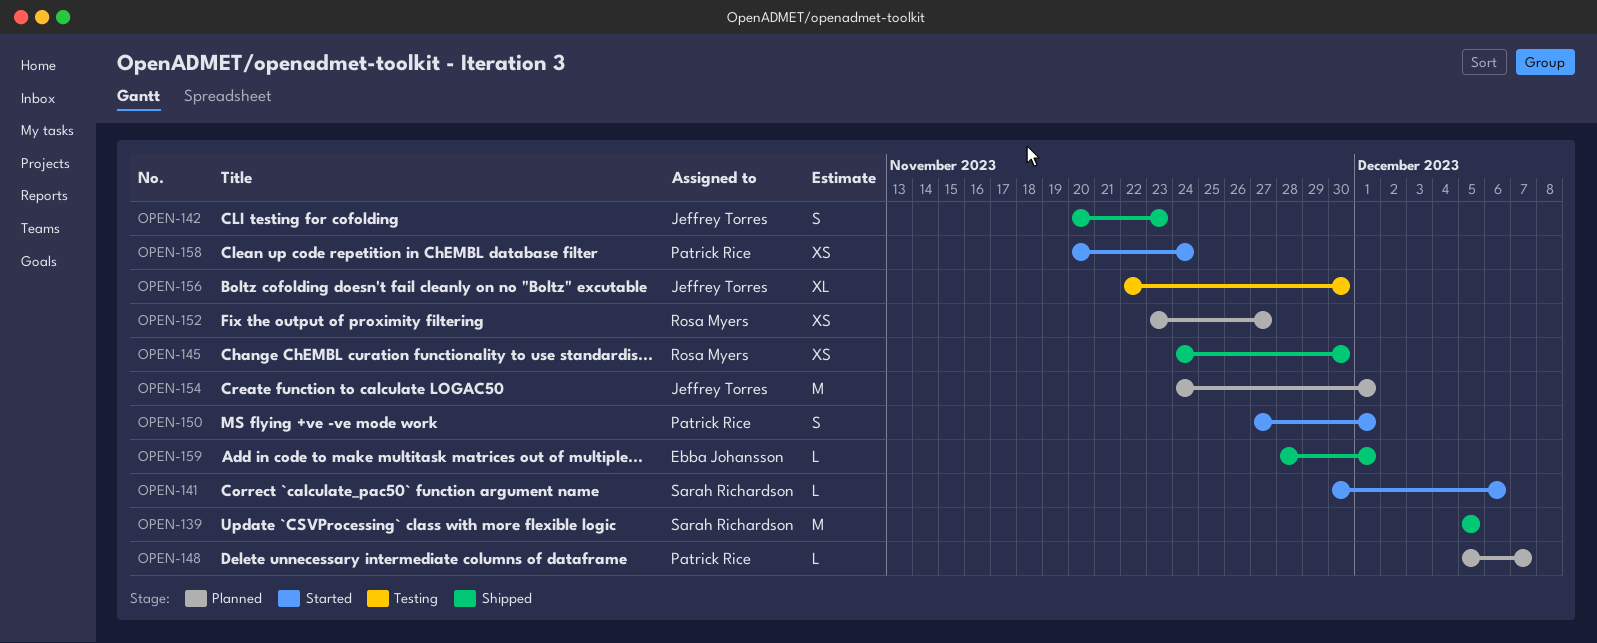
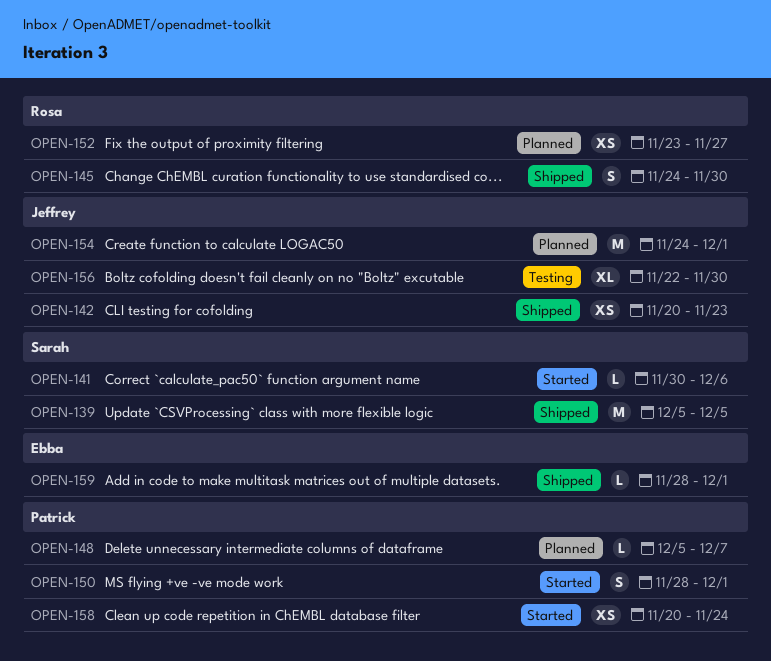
OPEN-142, estimate: S -> XS
OPEN-145, estimate: XS -> S
OPEN-150, start: Nov 27 -> Nov 28

